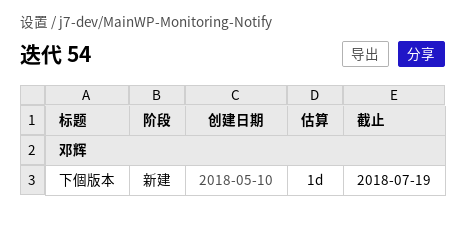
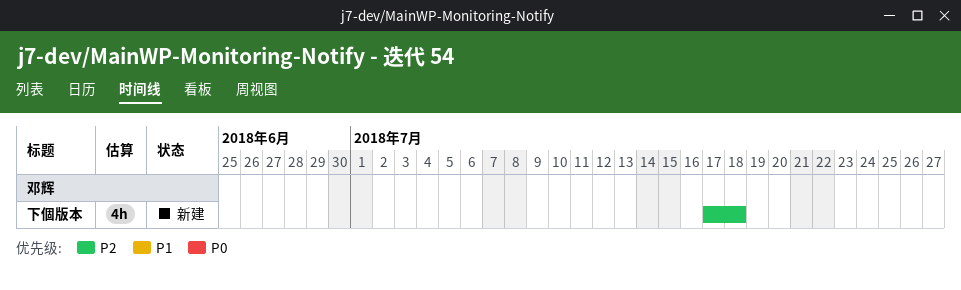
下個版本, estimate: 1d -> 4h
下個版本, due: Jul 19 -> Jul 18

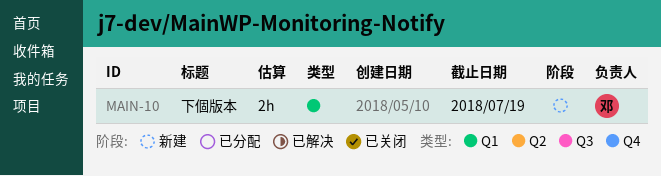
下個版本, estimate: 4h -> 2h
下個版本, due: Jul 18 -> Jul 19

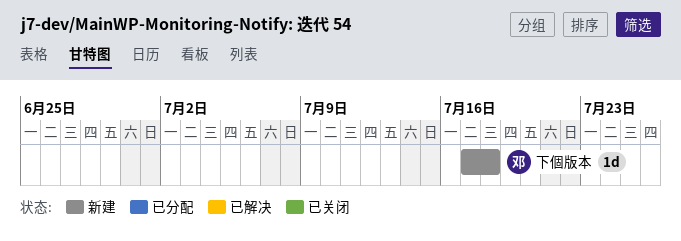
下個版本, estimate: 2h -> 1d
下個版本, due: Jul 19 -> Jul 18

